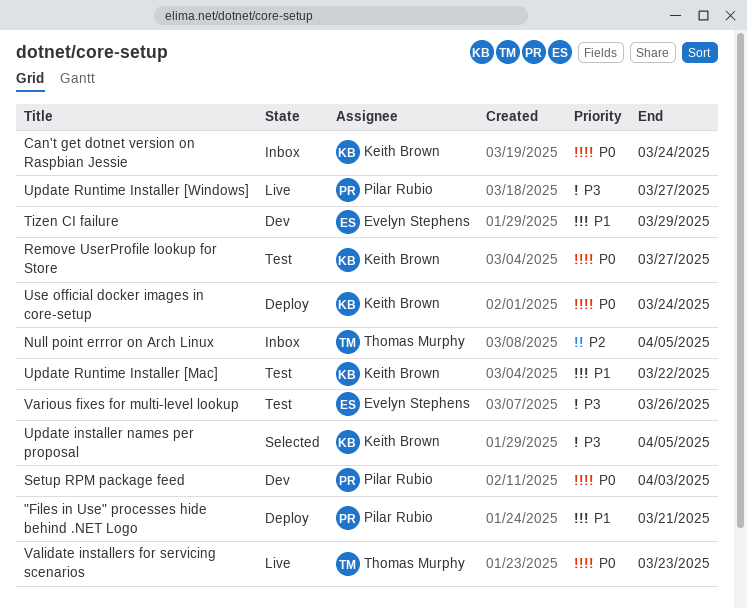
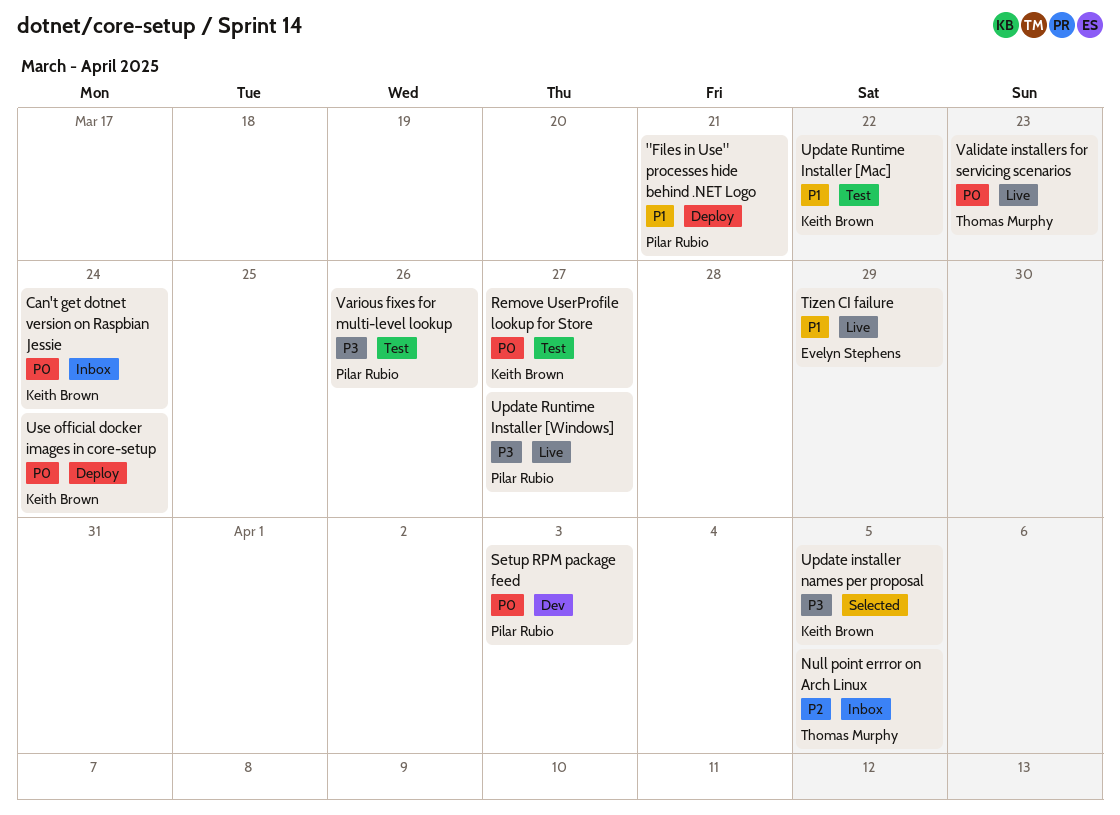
Tizen CI failure, status: Dev -> Live
Various fixes for multi-level lookup, owner: Evelyn Stephens -> Pilar Rubio

